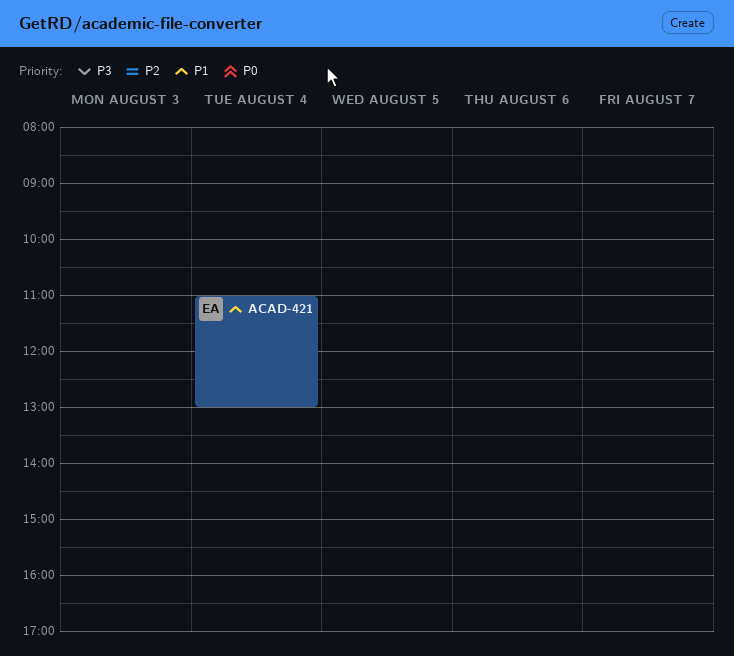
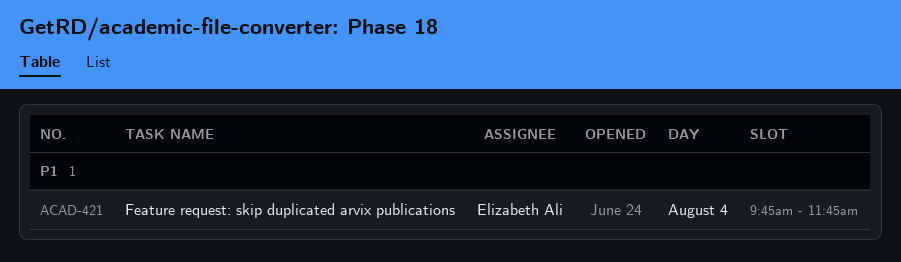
ACAD-421, begins: 11:00 -> 09:45
ACAD-421, ends: 13:00 -> 11:45

